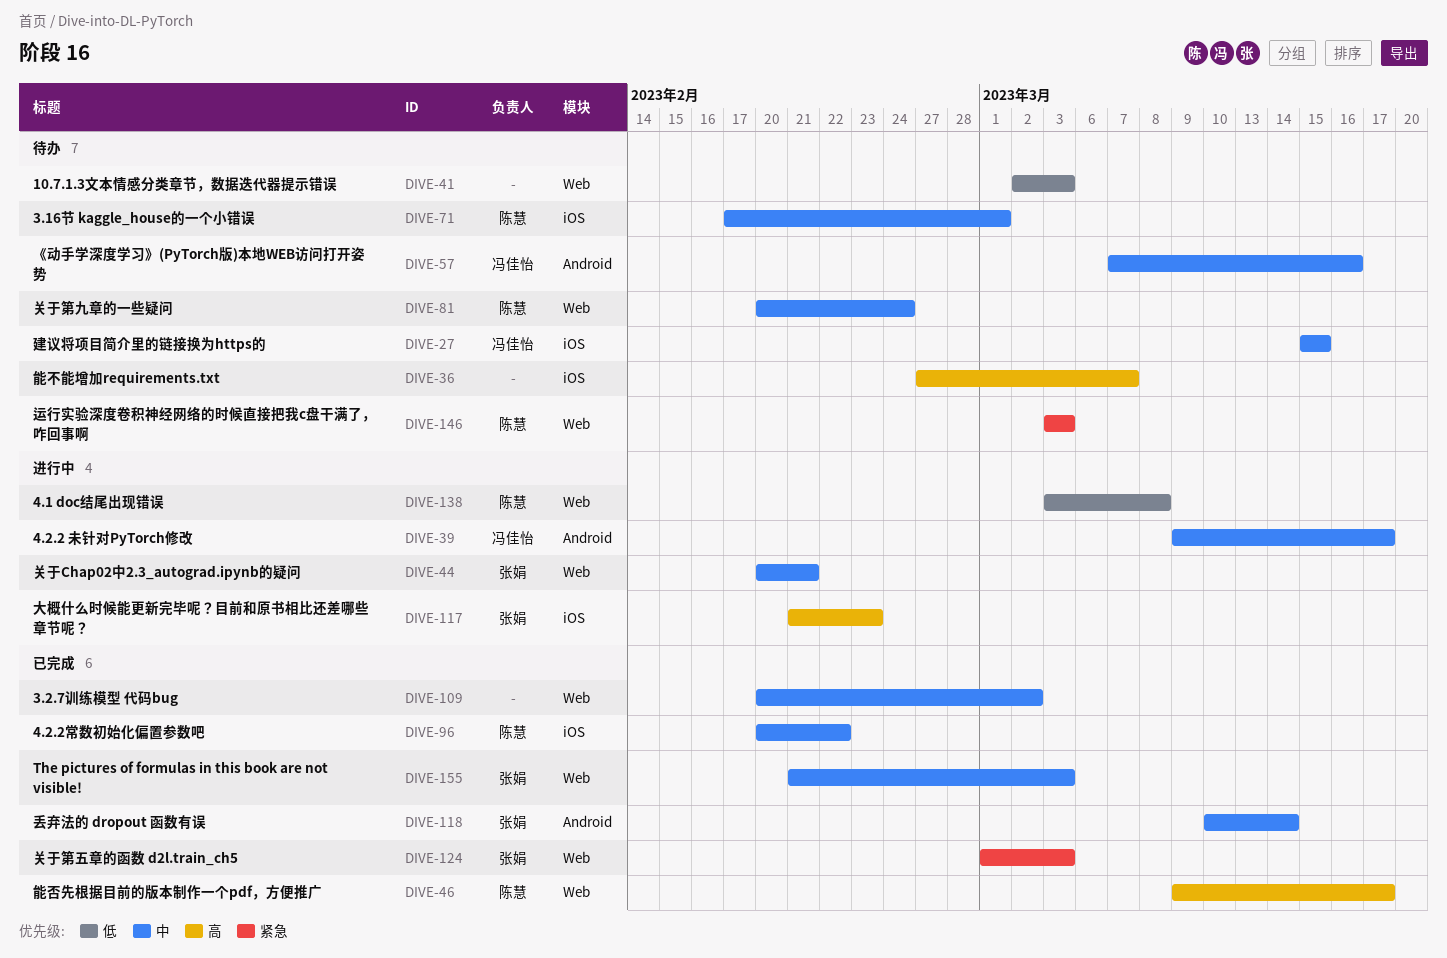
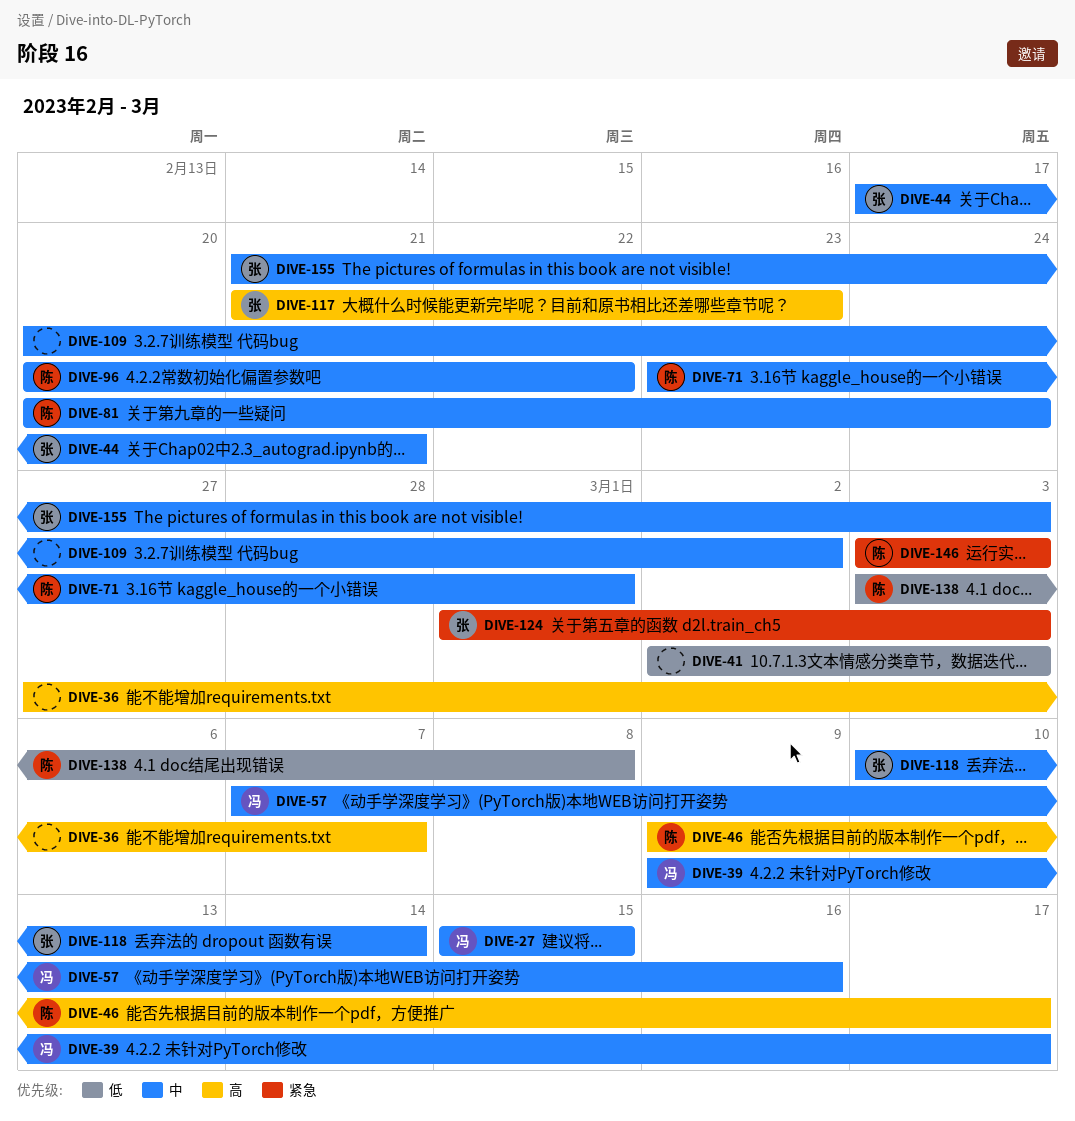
DIVE-44, start: Feb 20 -> Feb 17
DIVE-71, start: Feb 17 -> Feb 23

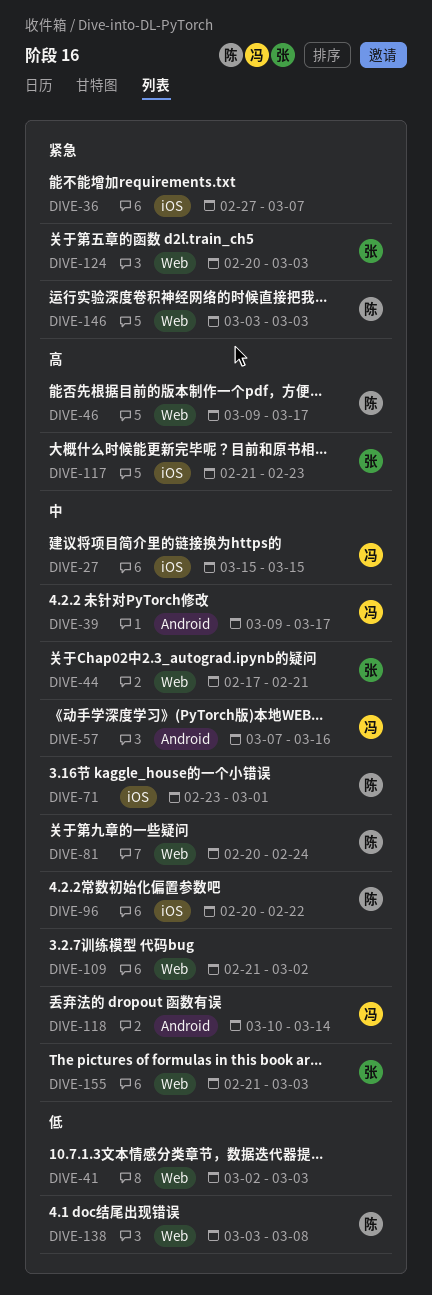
DIVE-36, priority: 高 -> 紧急
DIVE-109, start: Feb 20 -> Feb 21
DIVE-118, owner: 张 -> 冯
DIVE-124, start: Mar 1 -> Feb 20

